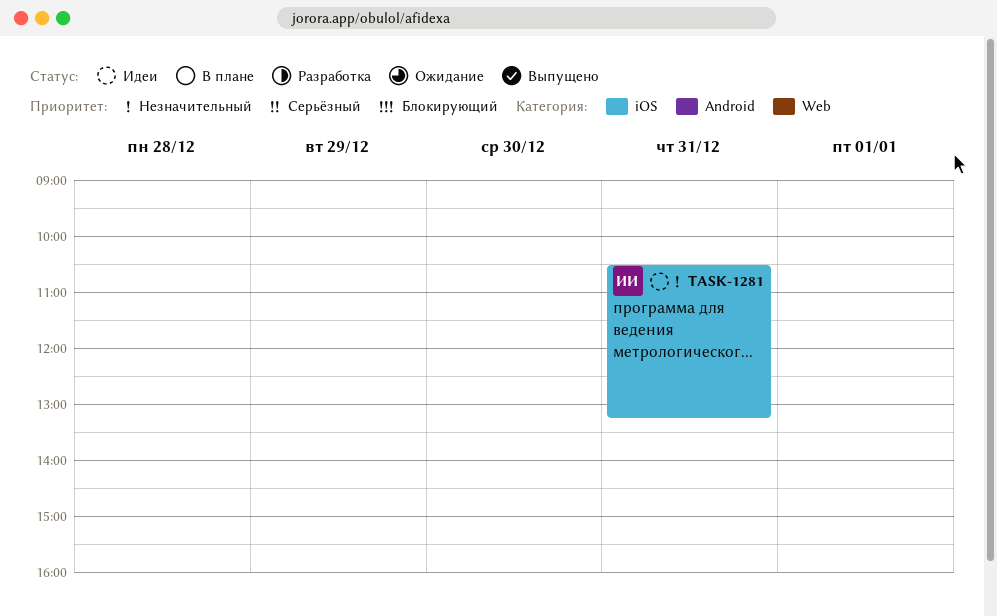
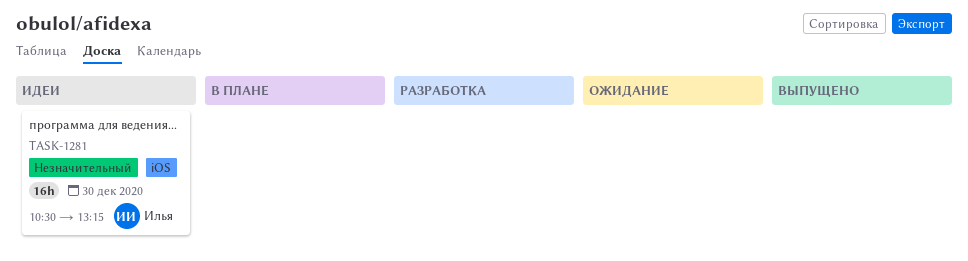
TASK-1281, day: Dec 31 -> Dec 30

